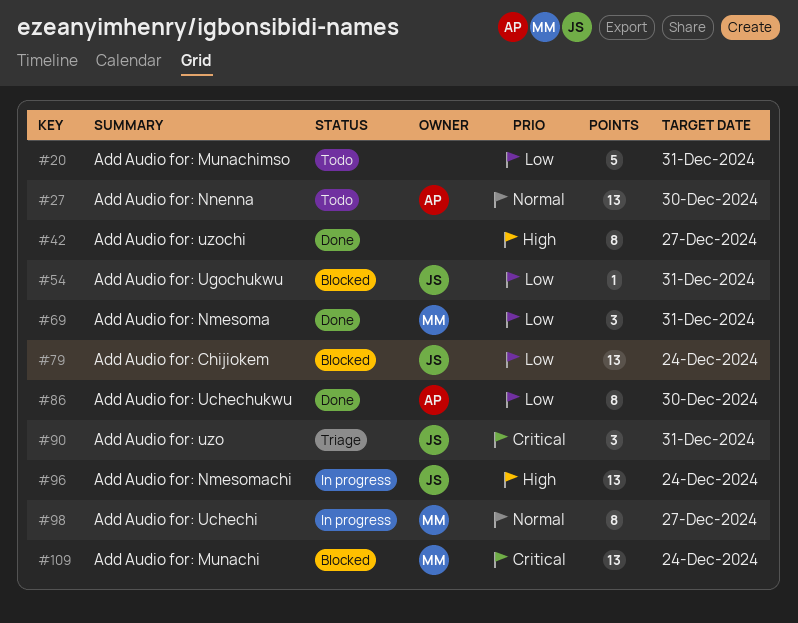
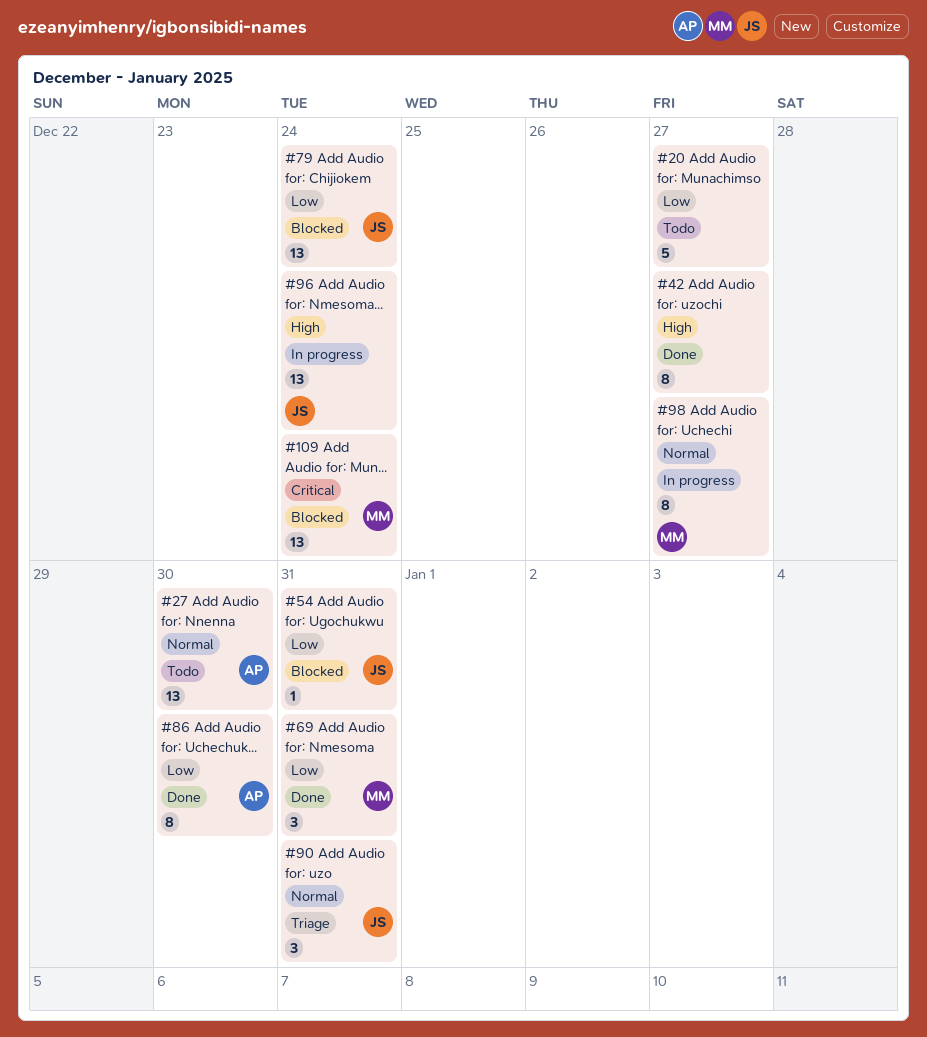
#20, due: Dec 31 -> Dec 27
#90, priority: Critical -> Normal

